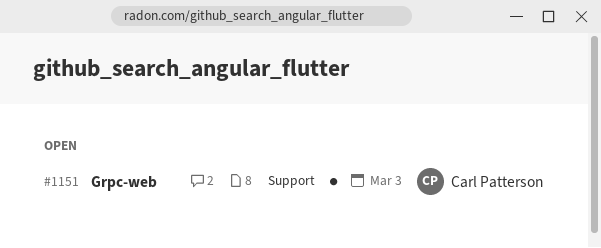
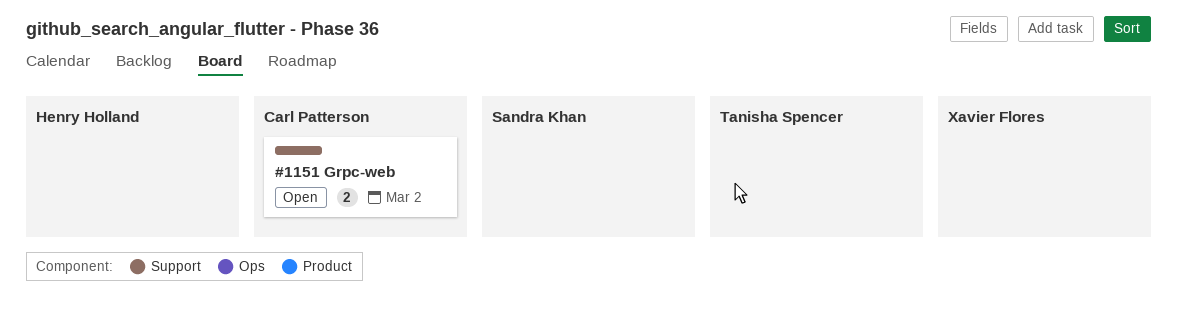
#1151, estimate: 1 -> 2
#1151, due: Mar 3 -> Mar 2

